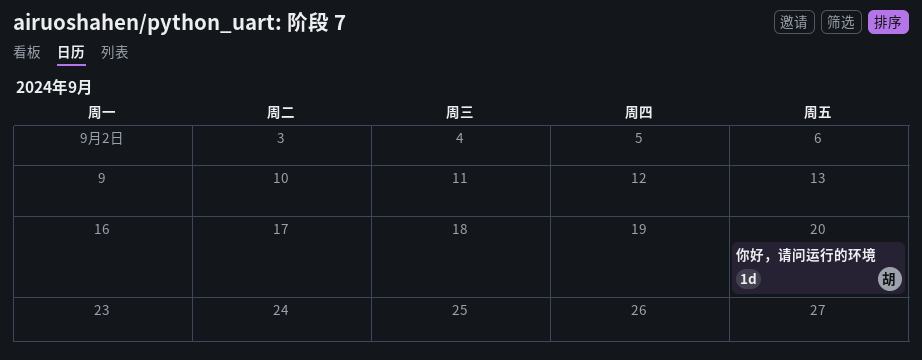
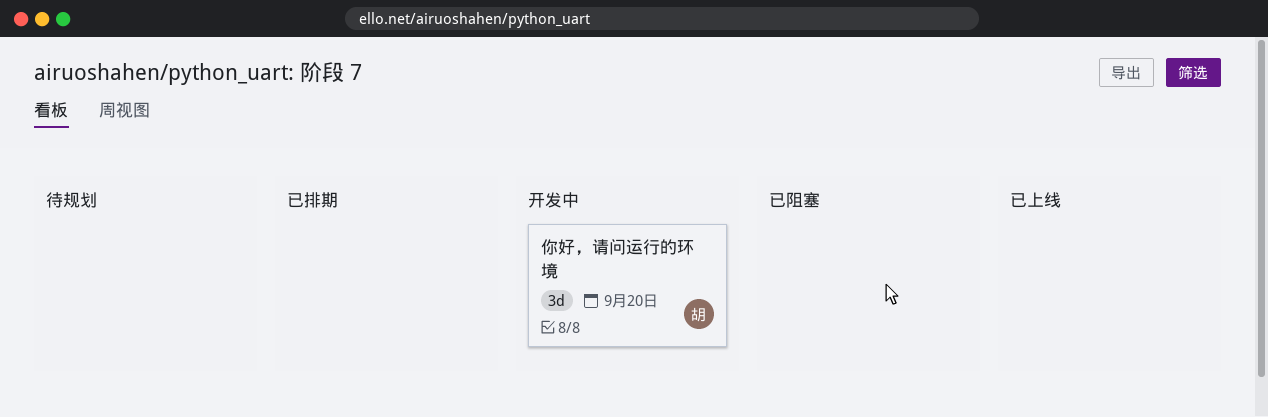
你好，请问运行的环境, estimate: 1d -> 3d

